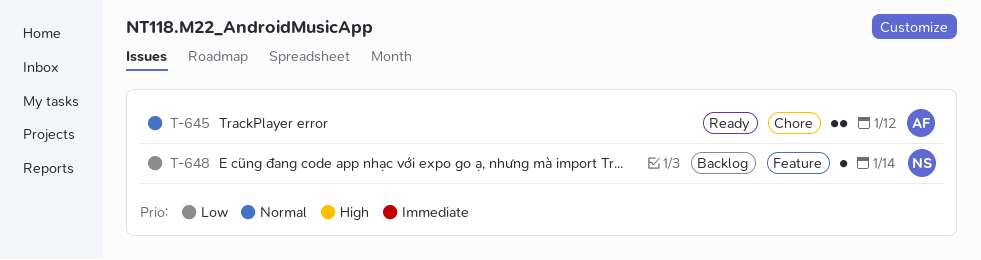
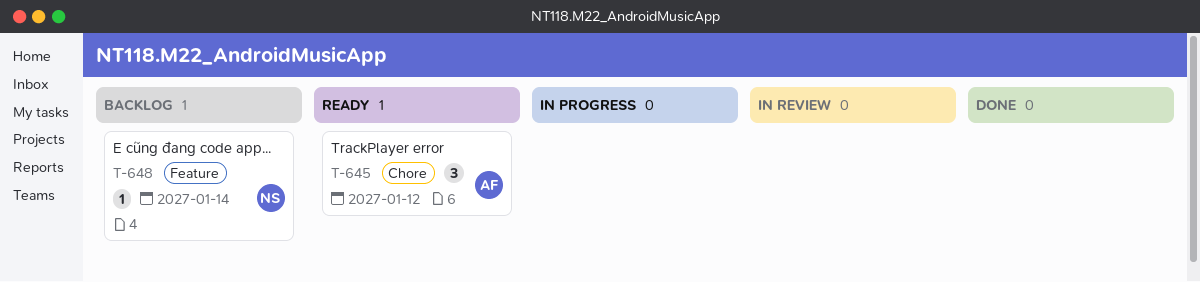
T-645, estimate: 2 -> 3

